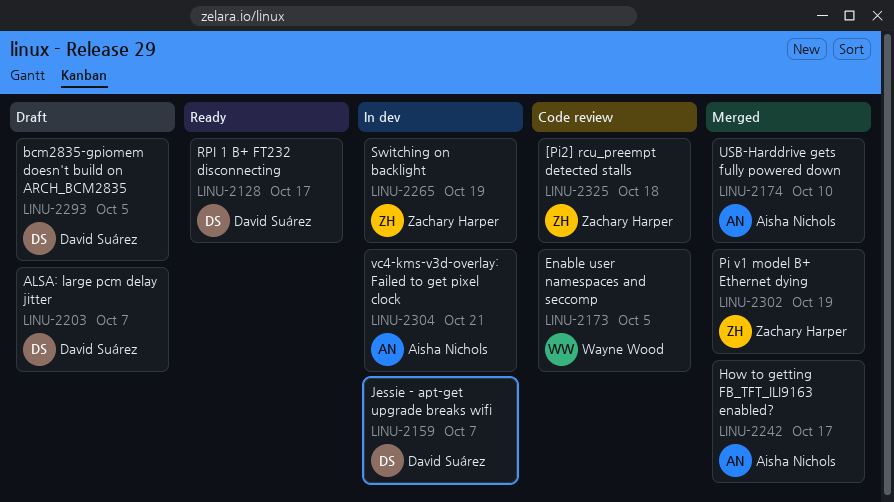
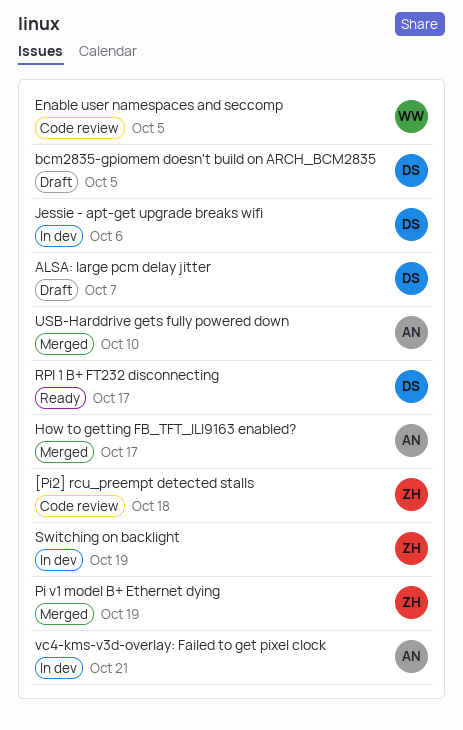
Jessie - apt-get upgrade breaks wifi, due: Oct 7 -> Oct 6

